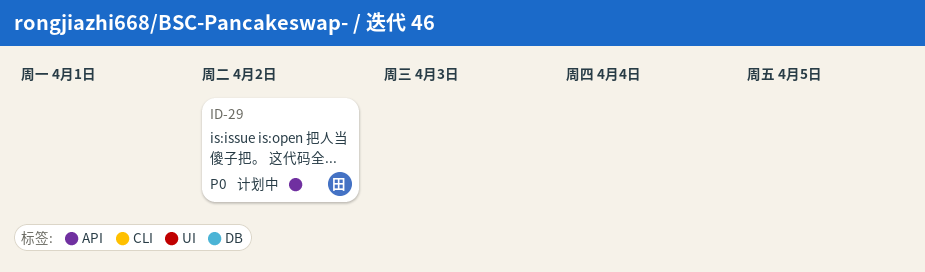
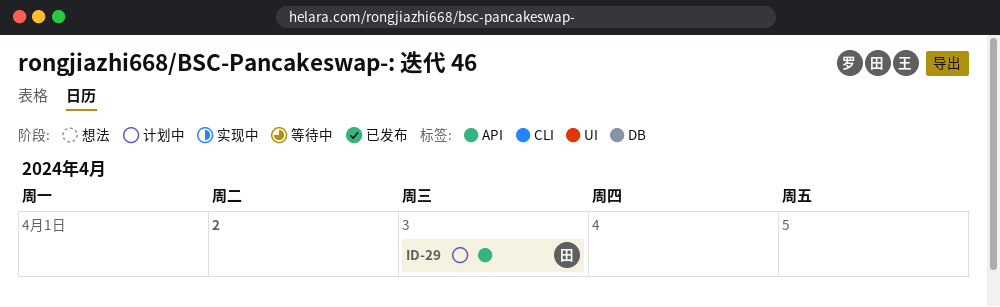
ID-29, due: Apr 2 -> Apr 3

